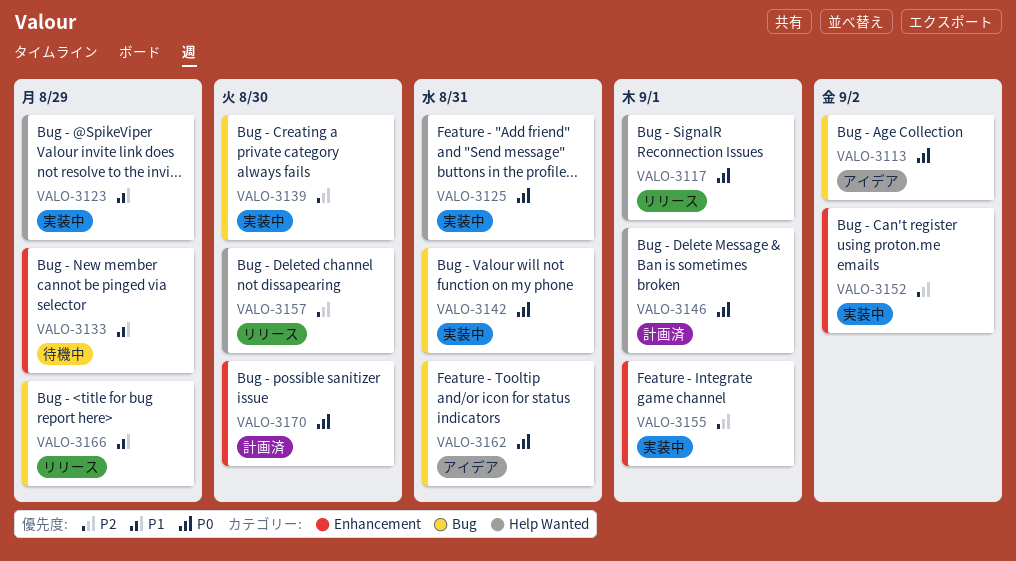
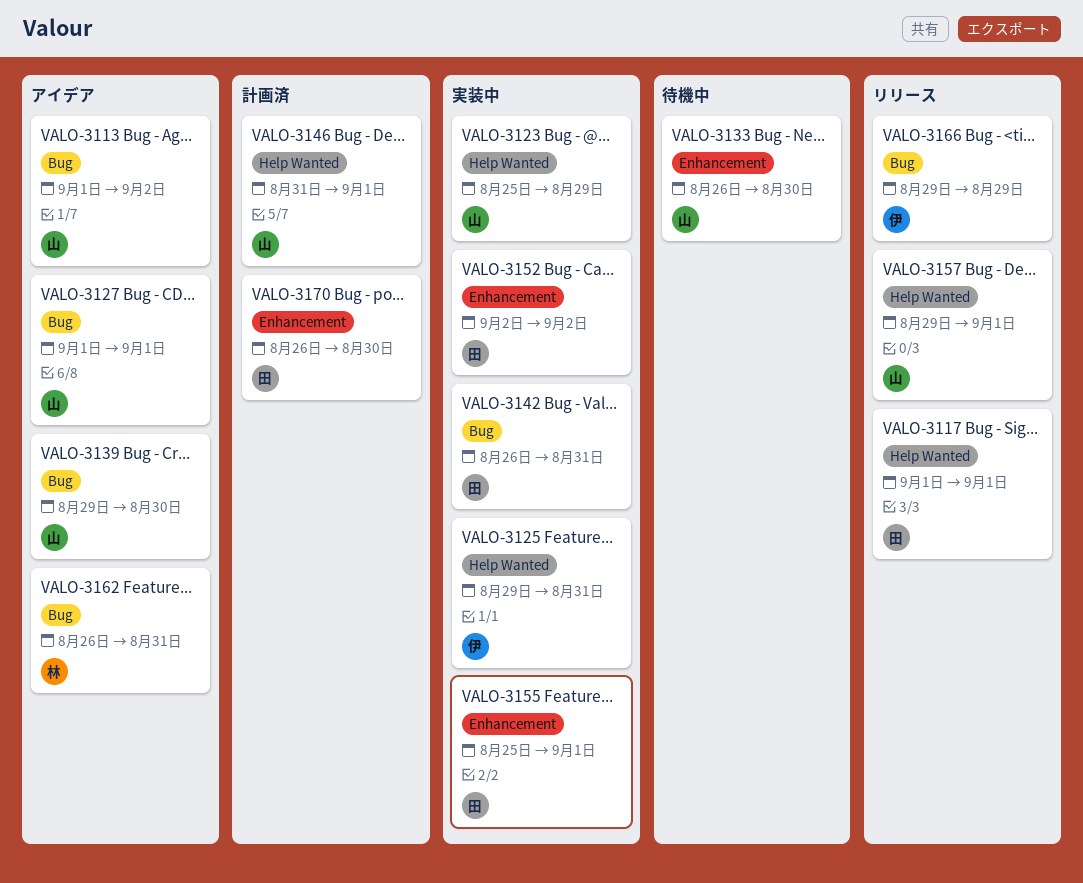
VALO-3127: none -> present
VALO-3133, due: Aug 29 -> Aug 30
VALO-3139, status: 実装中 -> アイデア
VALO-3157, due: Aug 30 -> Sep 1

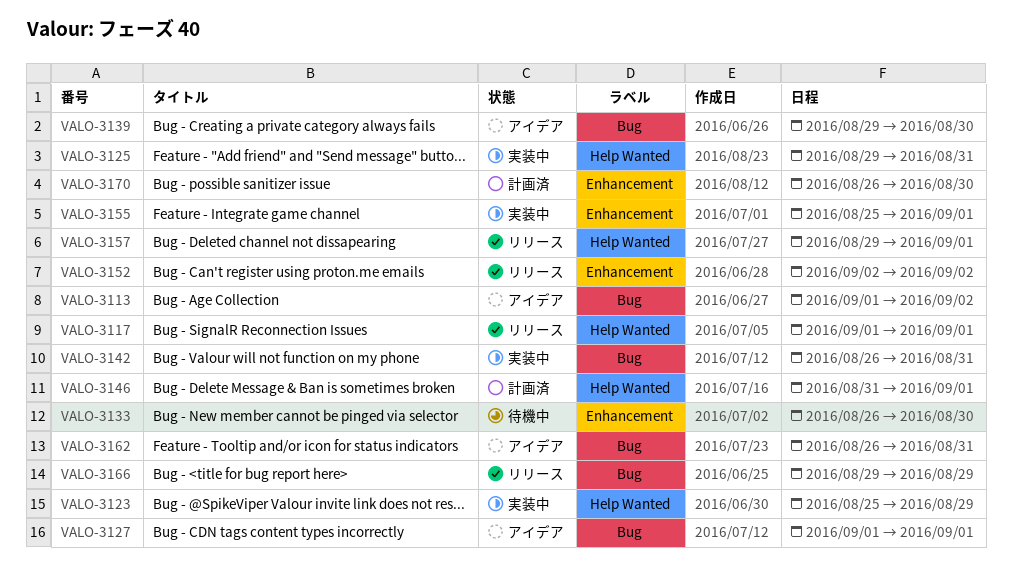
VALO-3152, status: 実装中 -> リリース

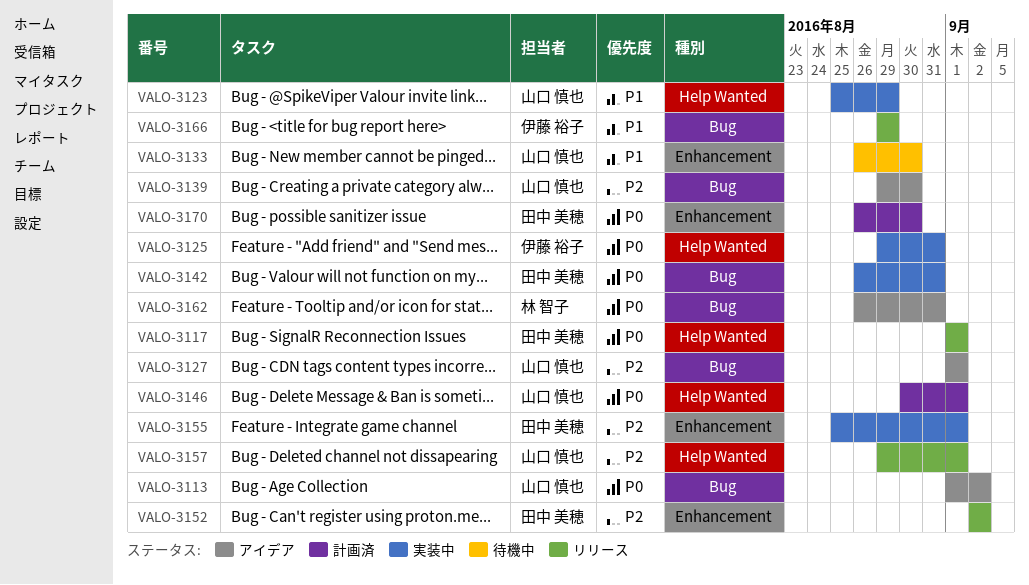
VALO-3146, start: Aug 31 -> Aug 30

